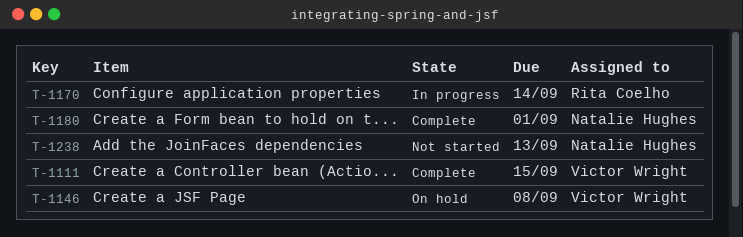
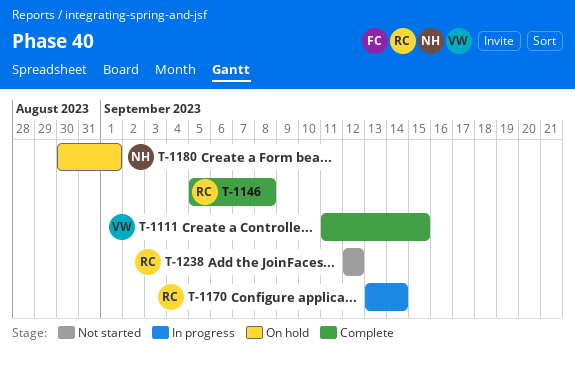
T-1146, status: On hold -> Complete
T-1146, owner: Victor Wright -> Rita Coelho
T-1180, status: Complete -> On hold
T-1238, owner: Natalie Hughes -> Rita Coelho
T-1238, due: Sep 13 -> Sep 12

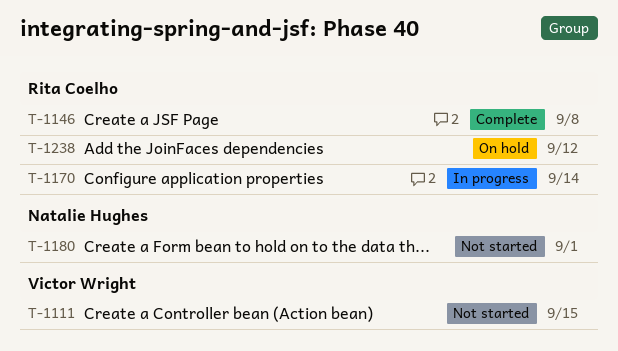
T-1111, status: Complete -> Not started
T-1180, status: On hold -> Not started
T-1238, status: Not started -> On hold

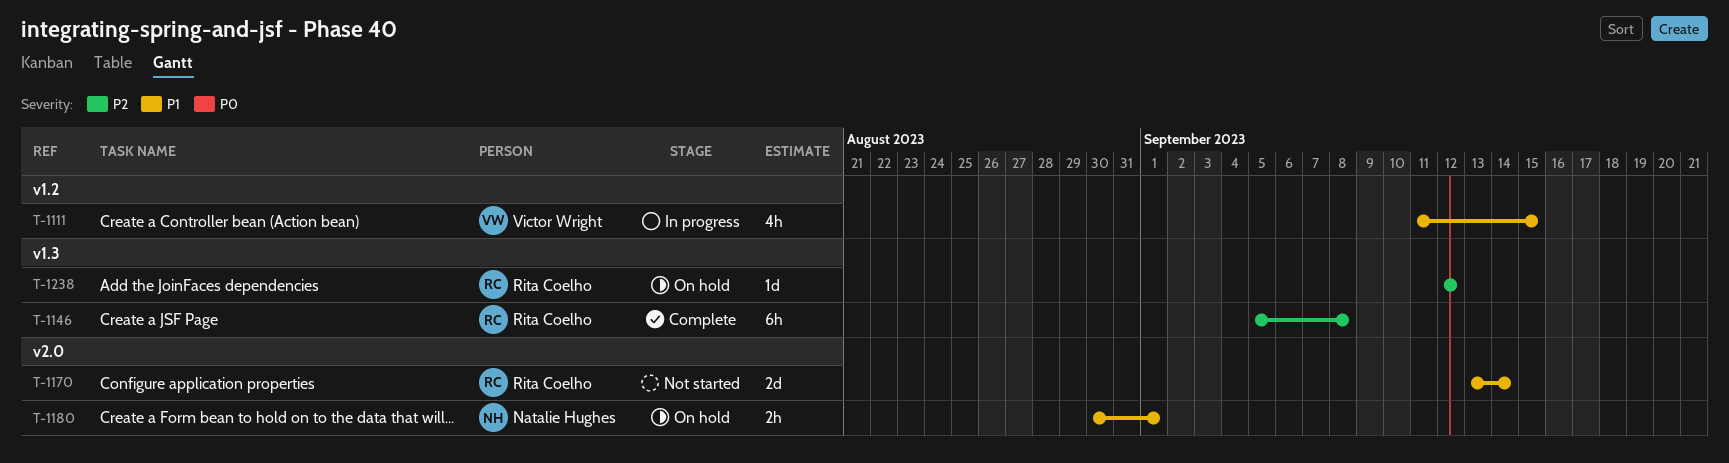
T-1111, status: Not started -> In progress
T-1170, status: In progress -> Not started
T-1180, status: Not started -> On hold

